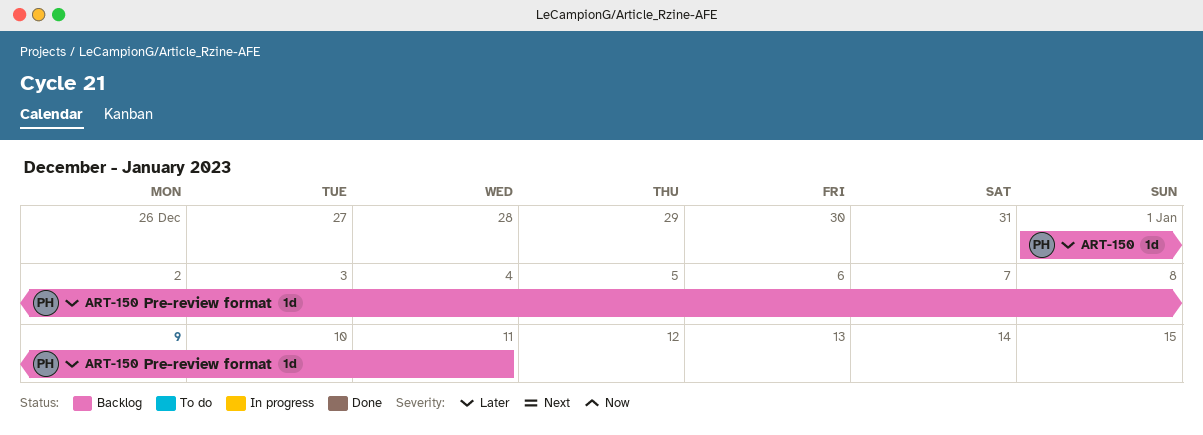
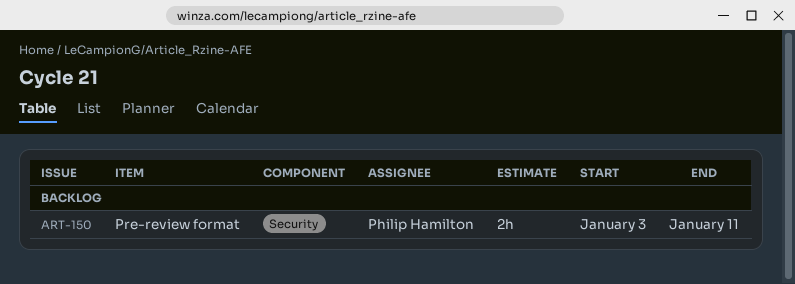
ART-150, estimate: 1d -> 2h
ART-150, start: Jan 1 -> Jan 3

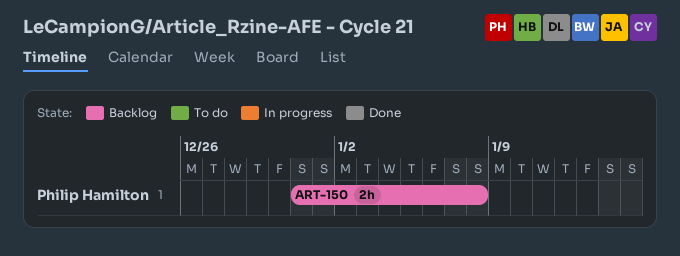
ART-150, start: Jan 3 -> Dec 31
ART-150, due: Jan 11 -> Jan 8

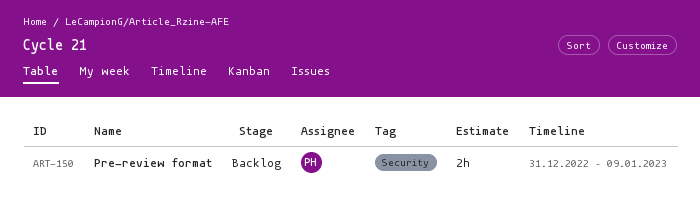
ART-150, due: Jan 8 -> Jan 9

